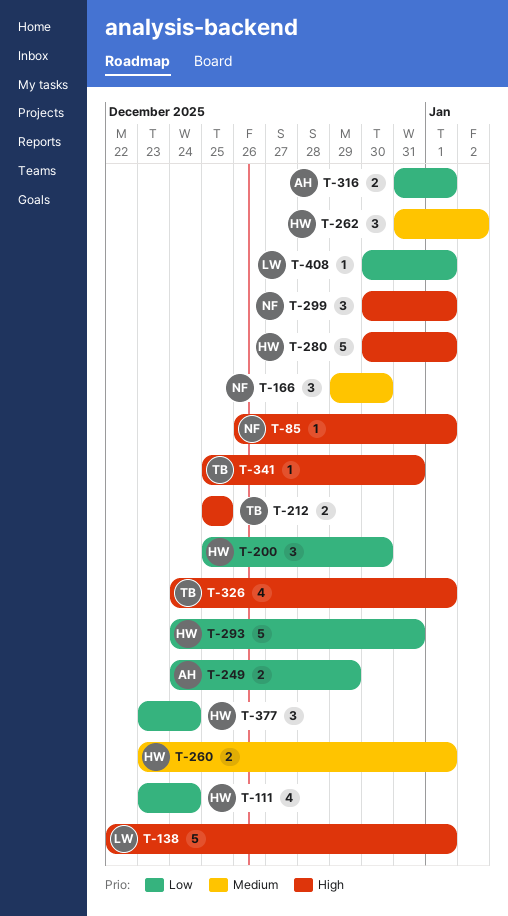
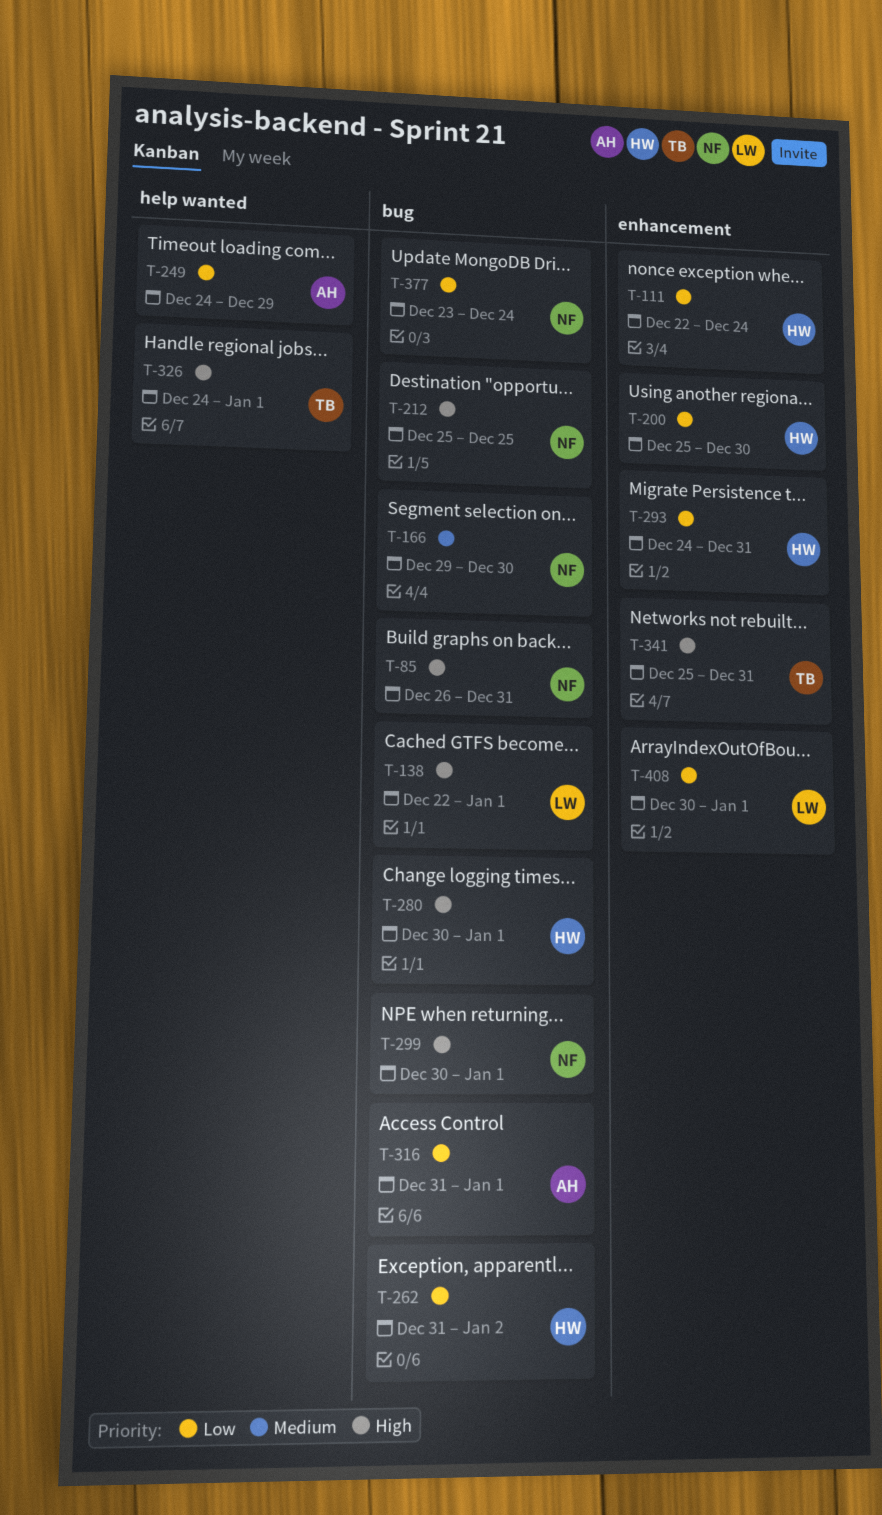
T-85, due: Jan 1 -> Dec 31
T-111, start: Dec 23 -> Dec 22
T-212, owner: TB -> NF
T-260: present -> none
T-262, priority: Medium -> Low
T-377, owner: HW -> NF

